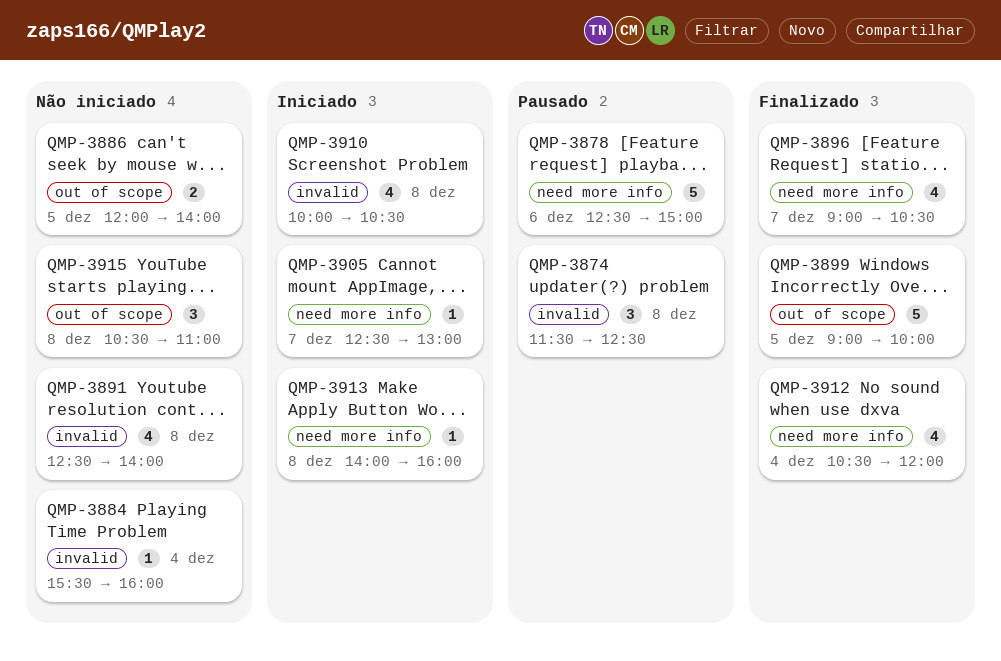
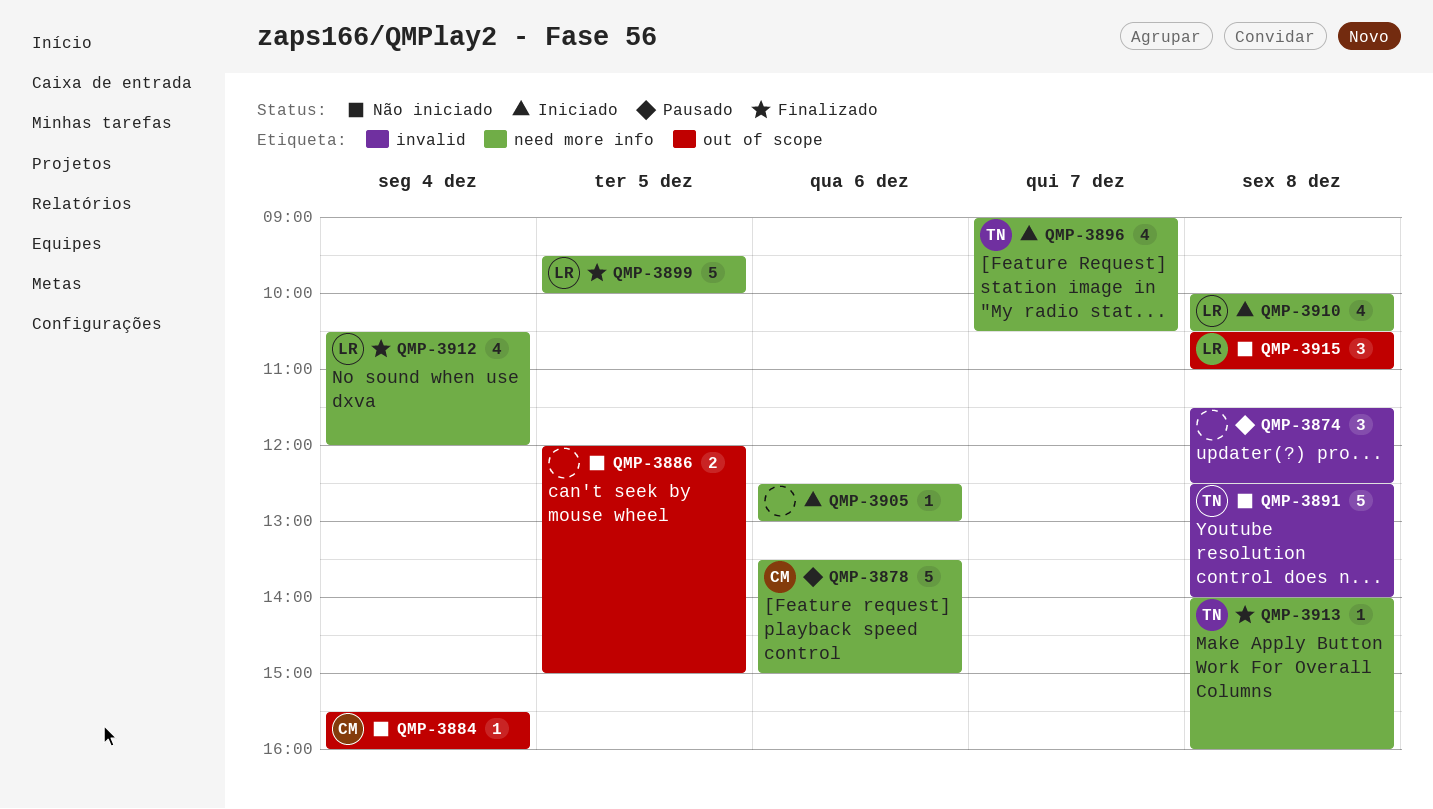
QMP-3878, begins: 12:30 -> 13:30
QMP-3884, label: invalid -> out of scope
QMP-3886, ends: 14:00 -> 15:00
QMP-3891, estimate: 4 -> 5
QMP-3896, status: Finalizado -> Iniciado
QMP-3899, label: out of scope -> need more info
QMP-3899, begins: 09:00 -> 09:30
QMP-3905, day: Dec 7 -> Dec 6
QMP-3910, label: invalid -> need more info
QMP-3913, status: Iniciado -> Finalizado

